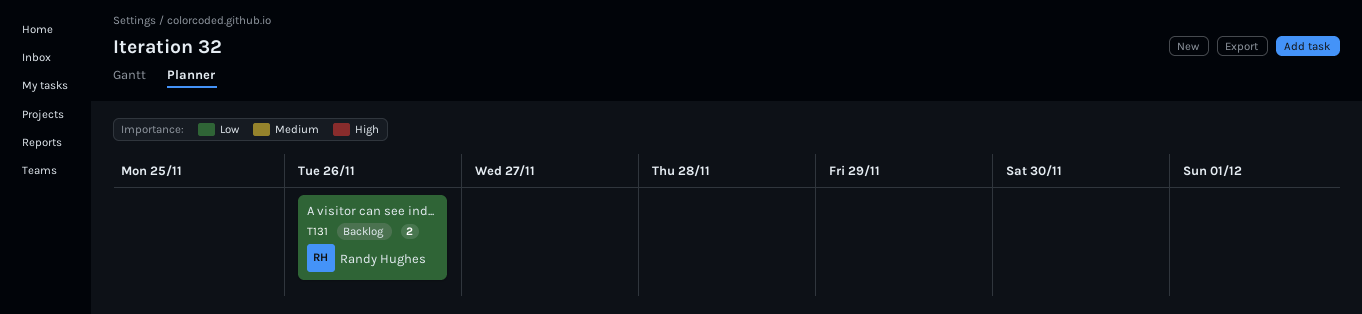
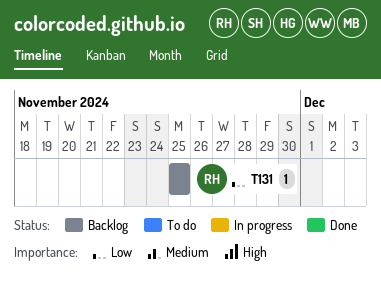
T131, estimate: 2 -> 1
T131, due: Nov 26 -> Nov 25

